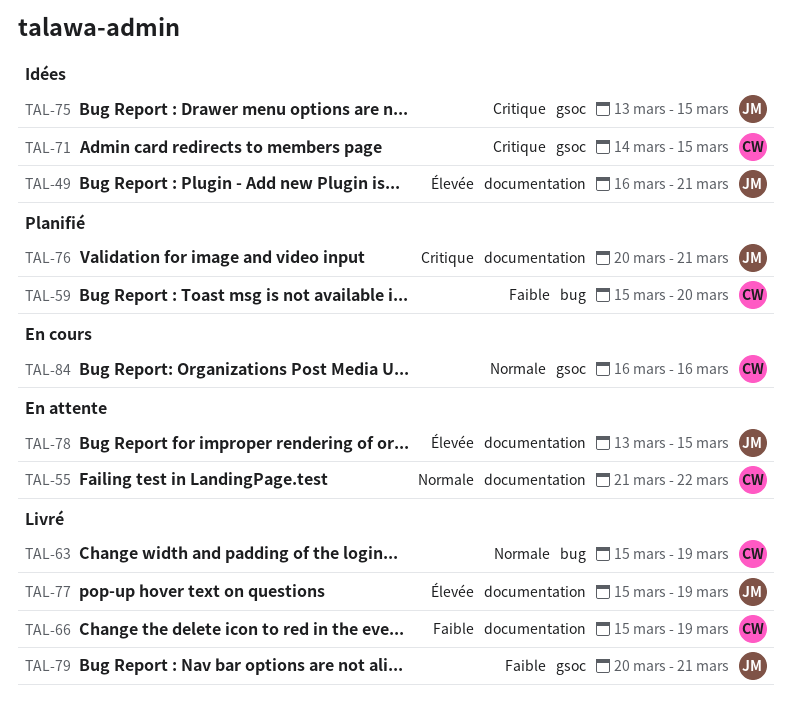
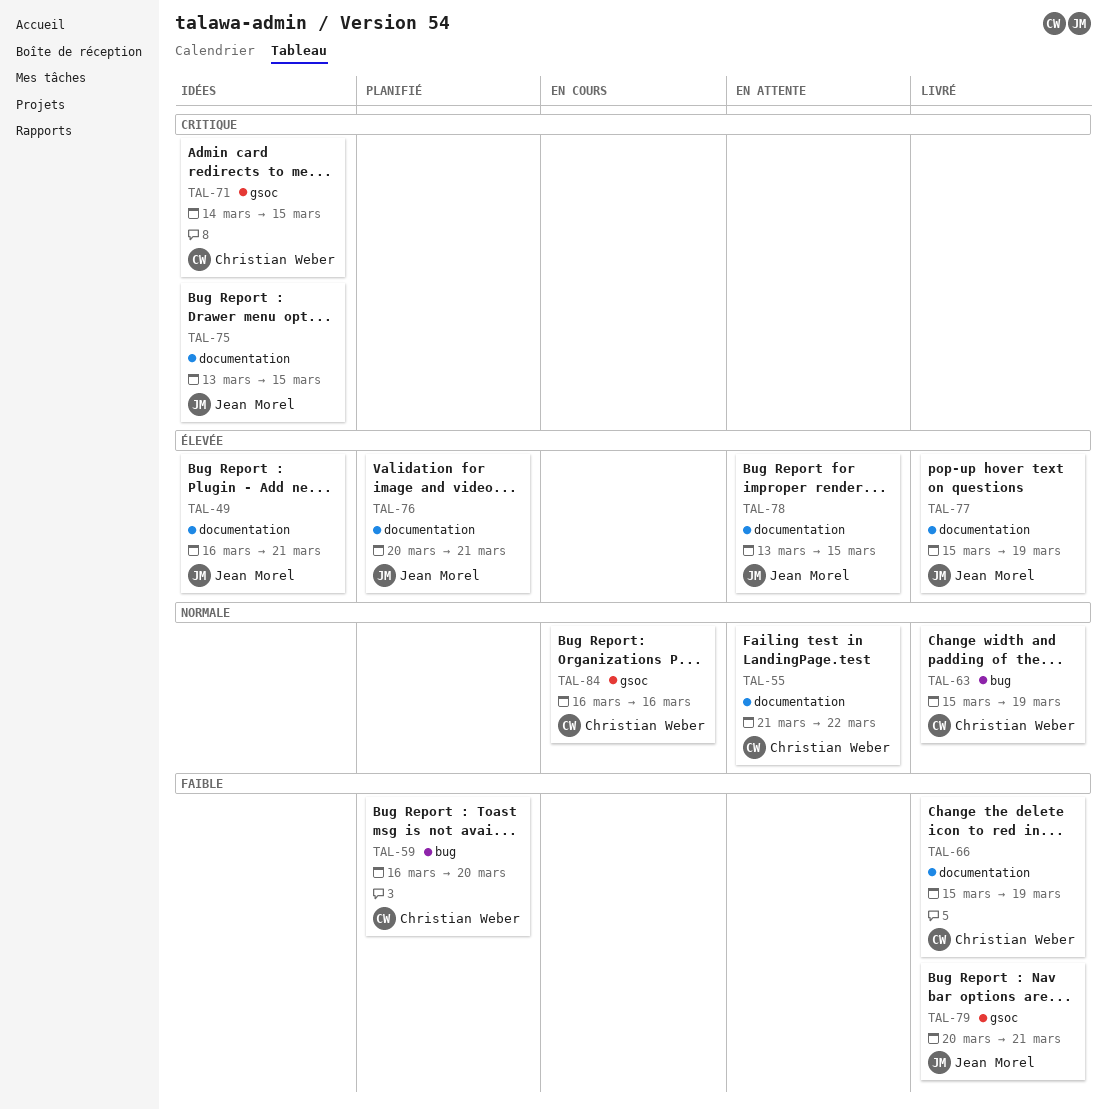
TAL-59, start: Mar 15 -> Mar 16
TAL-75, label: gsoc -> documentation
TAL-76, priority: Critique -> Élevée

